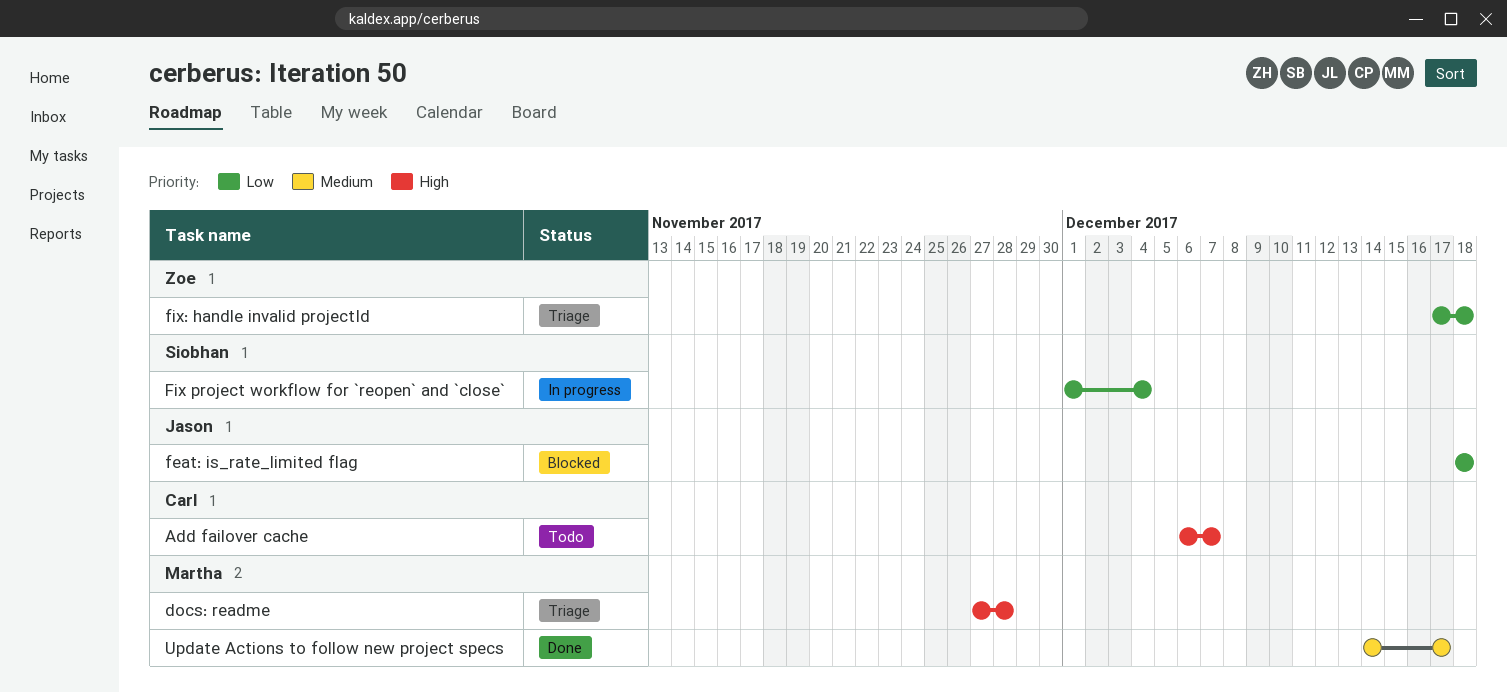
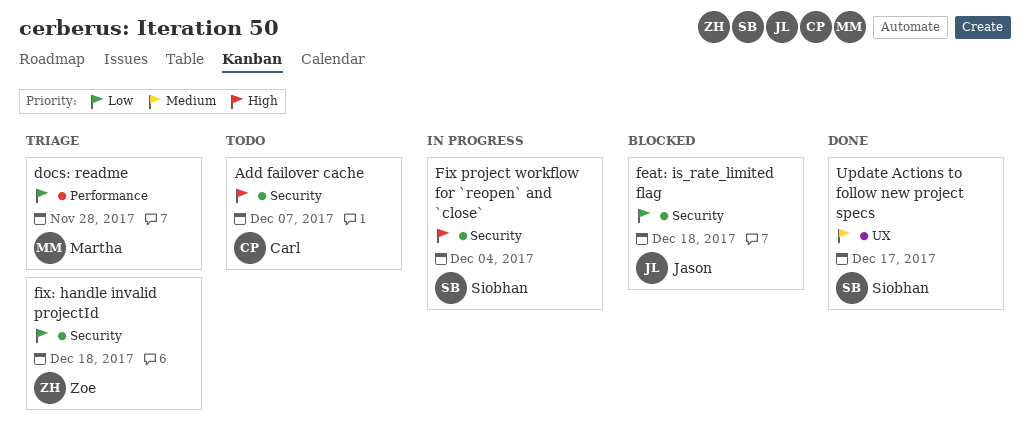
docs: readme, priority: High -> Low
Fix project workflow for `reopen` and `close`, priority: Low -> High
Update Actions to follow new project specs, owner: Martha -> Siobhan

